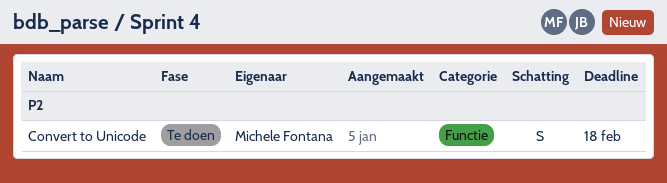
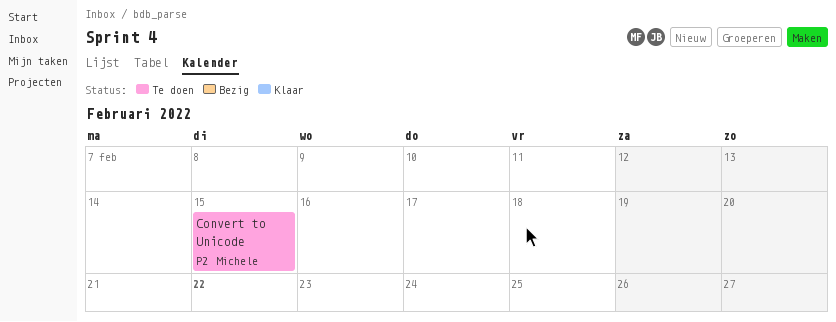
Convert to Unicode, due: Feb 18 -> Feb 15

